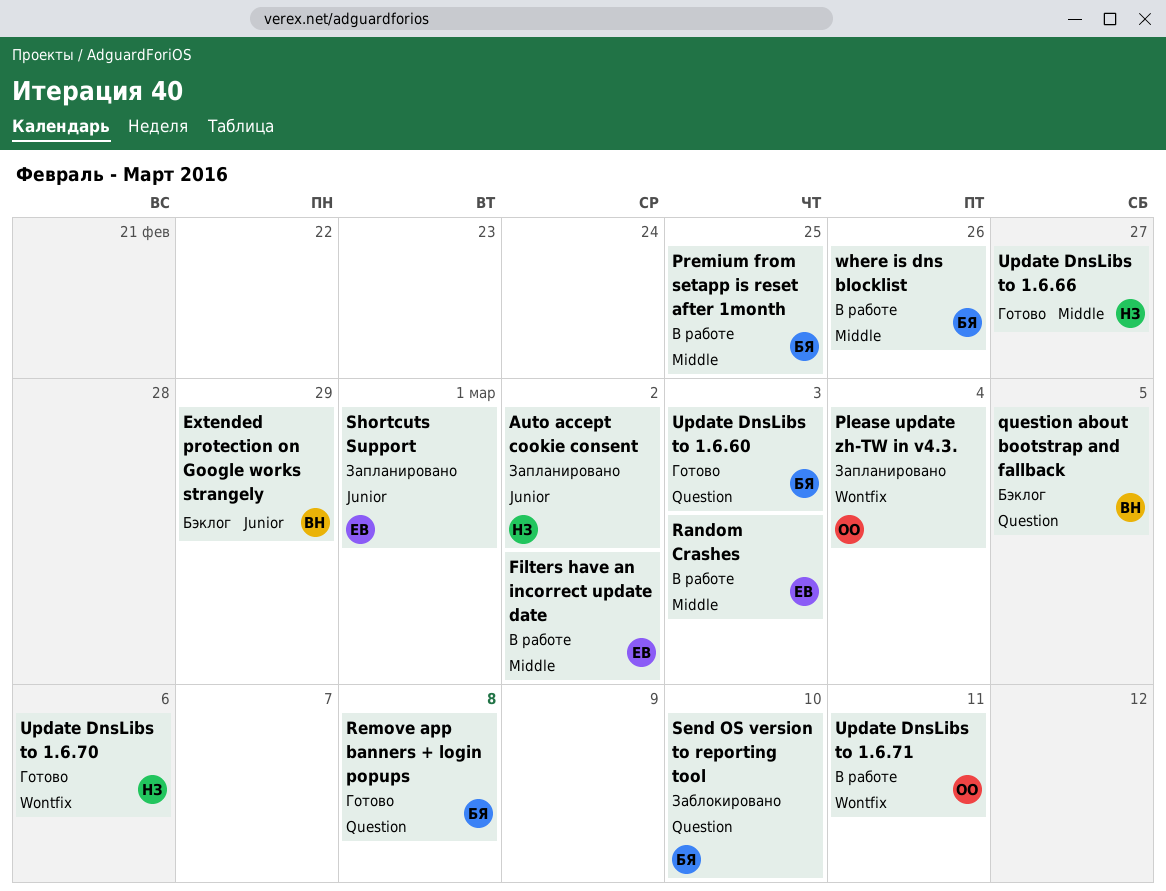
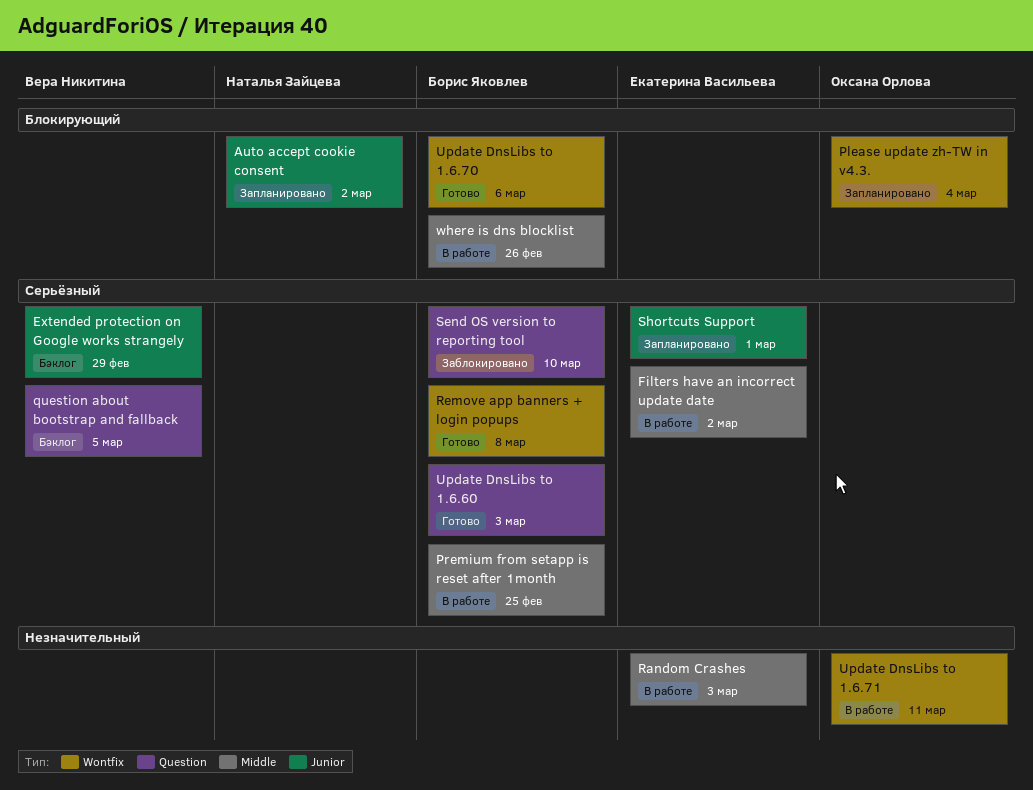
Remove app banners + login popups, label: Question -> Wontfix
Update DnsLibs to 1.6.66: present -> none
Update DnsLibs to 1.6.70, owner: Наталья Зайцева -> Борис Яковлев

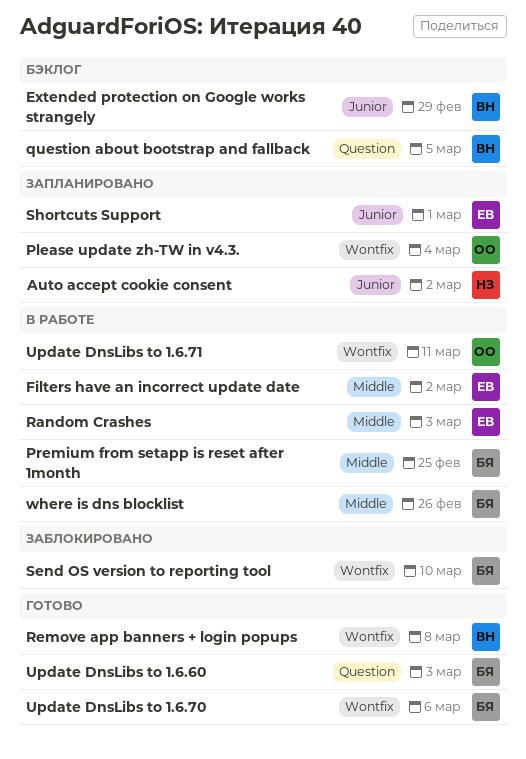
Remove app banners + login popups, owner: Борис Яковлев -> Вера Никитина
Send OS version to reporting tool, label: Question -> Wontfix

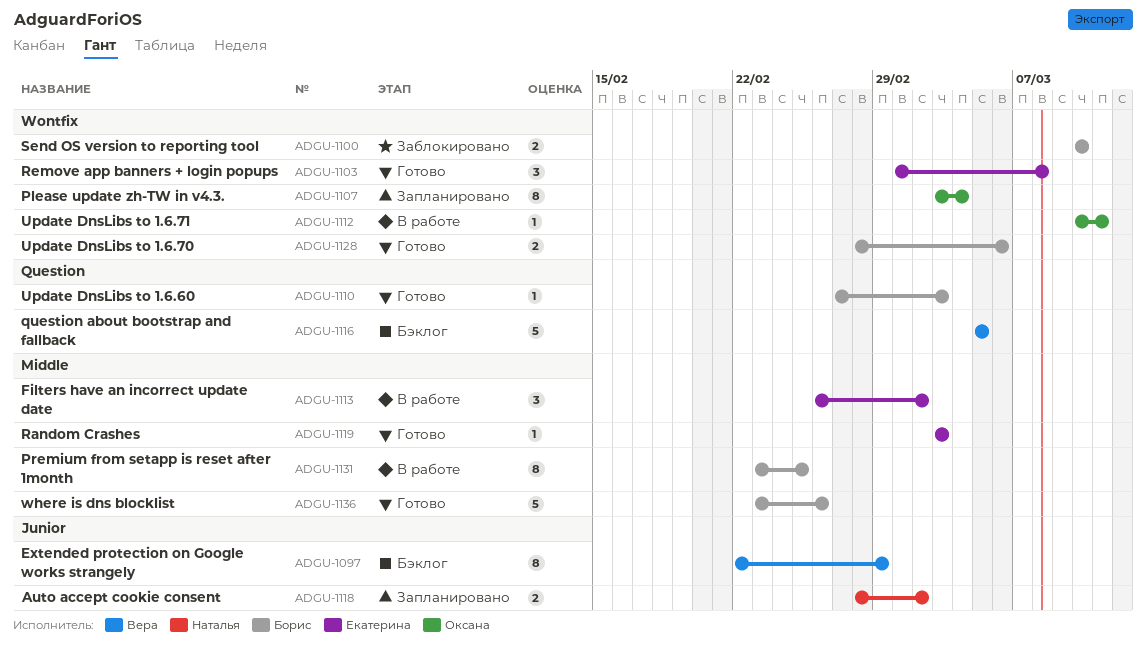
Random Crashes, status: В работе -> Готово
Remove app banners + login popups, owner: Вера -> Екатерина
Shortcuts Support: present -> none
where is dns blocklist, status: В работе -> Готово

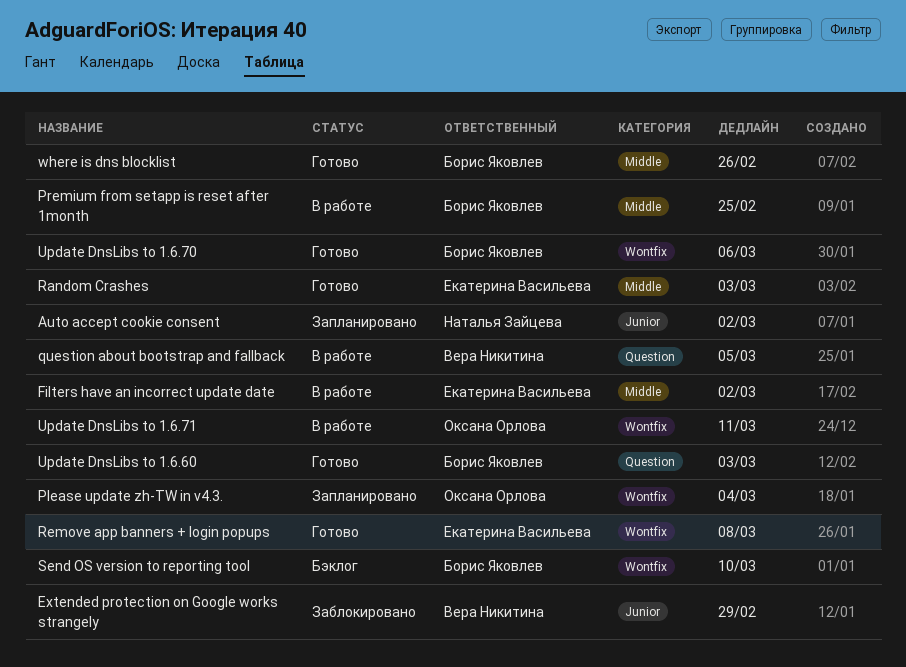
Extended protection on Google works strangely, status: Бэклог -> Заблокировано
question about bootstrap and fallback, status: Бэклог -> В работе
Send OS version to reporting tool, status: Заблокировано -> Бэклог

